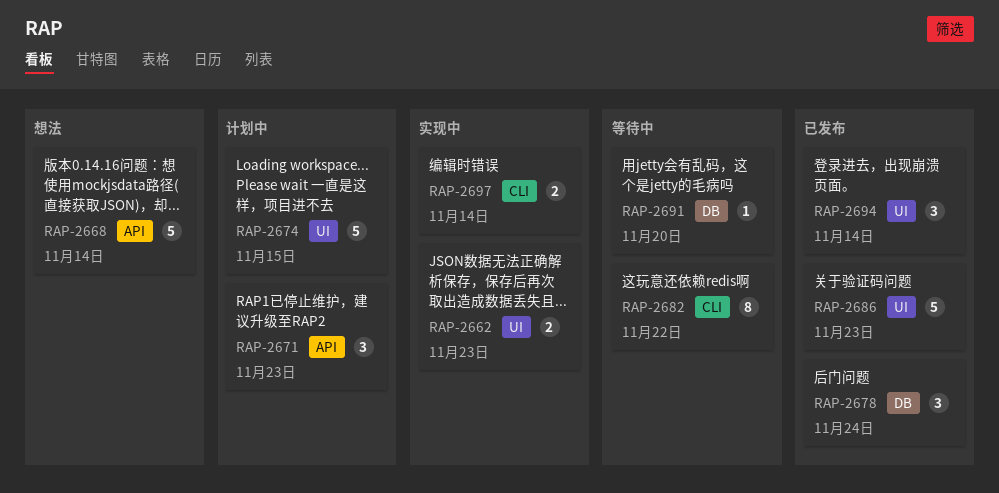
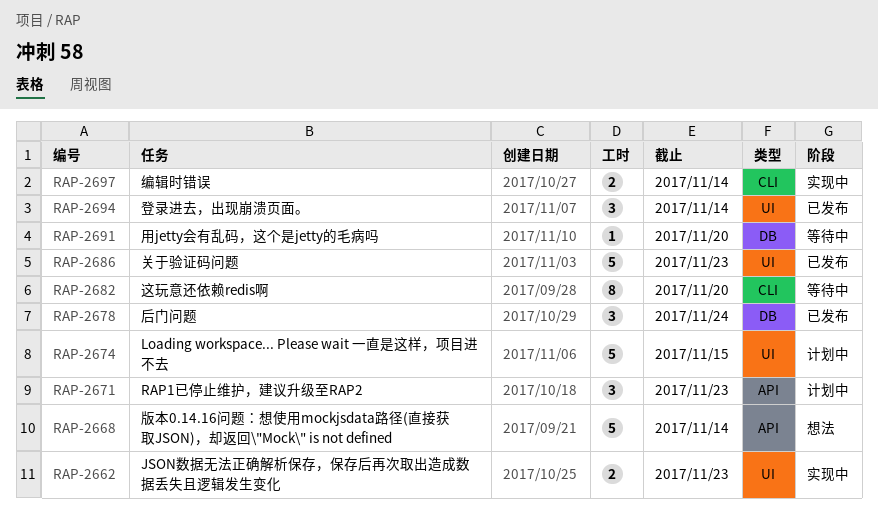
RAP-2682, due: Nov 22 -> Nov 20

